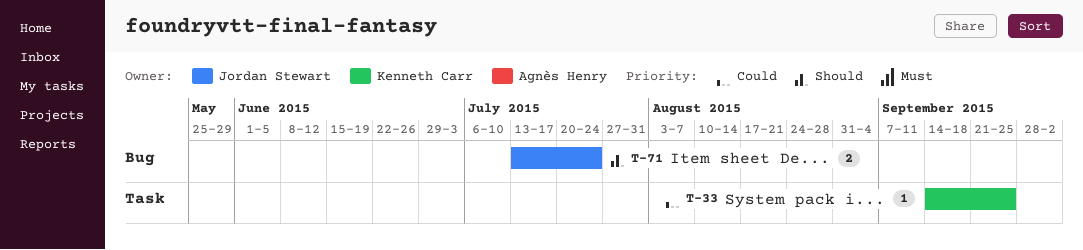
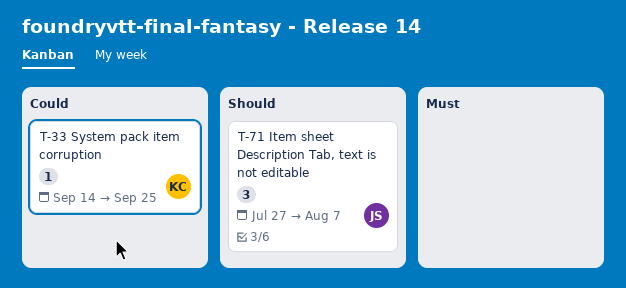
T-71, estimate: 2 -> 3
T-71, start: Jul 13 -> Jul 27
T-71, due: Jul 24 -> Aug 7

